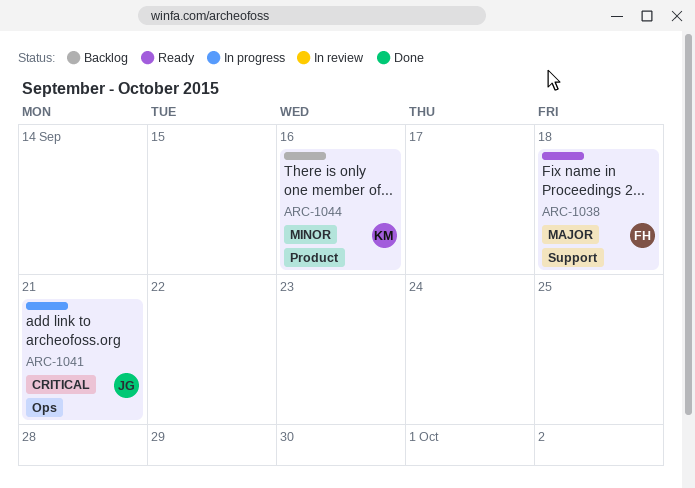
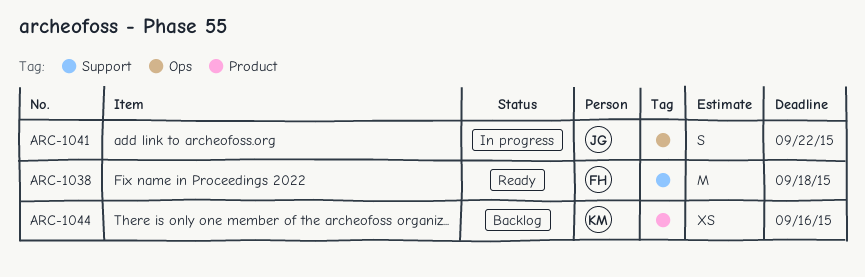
ARC-1041, due: Sep 21 -> Sep 22

